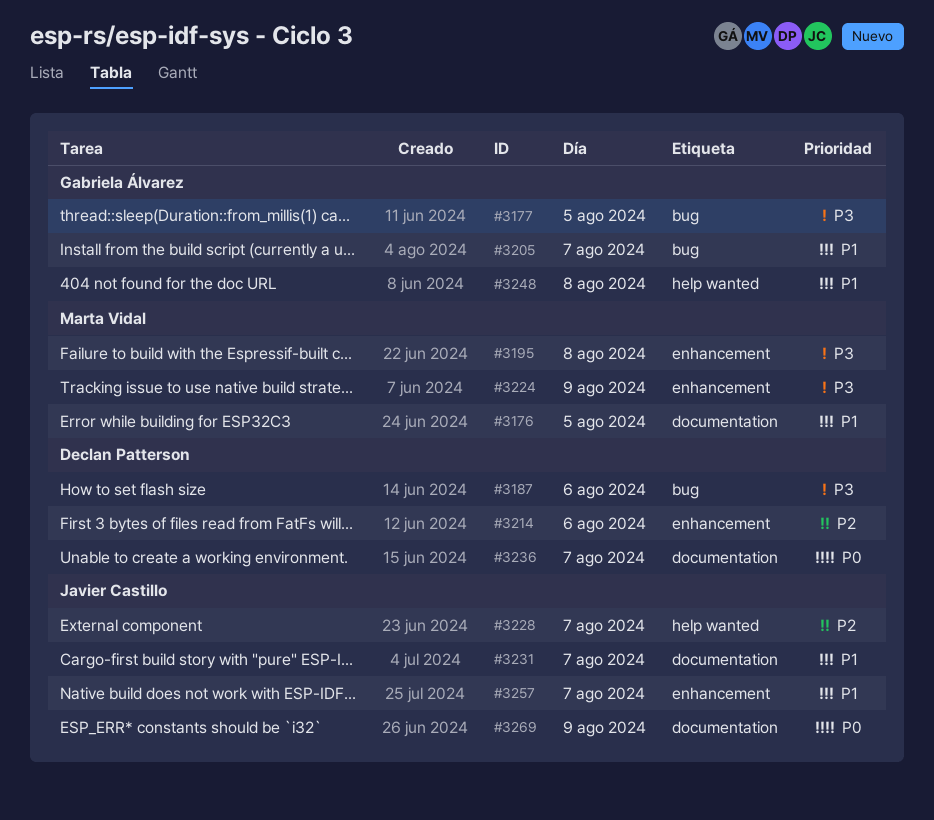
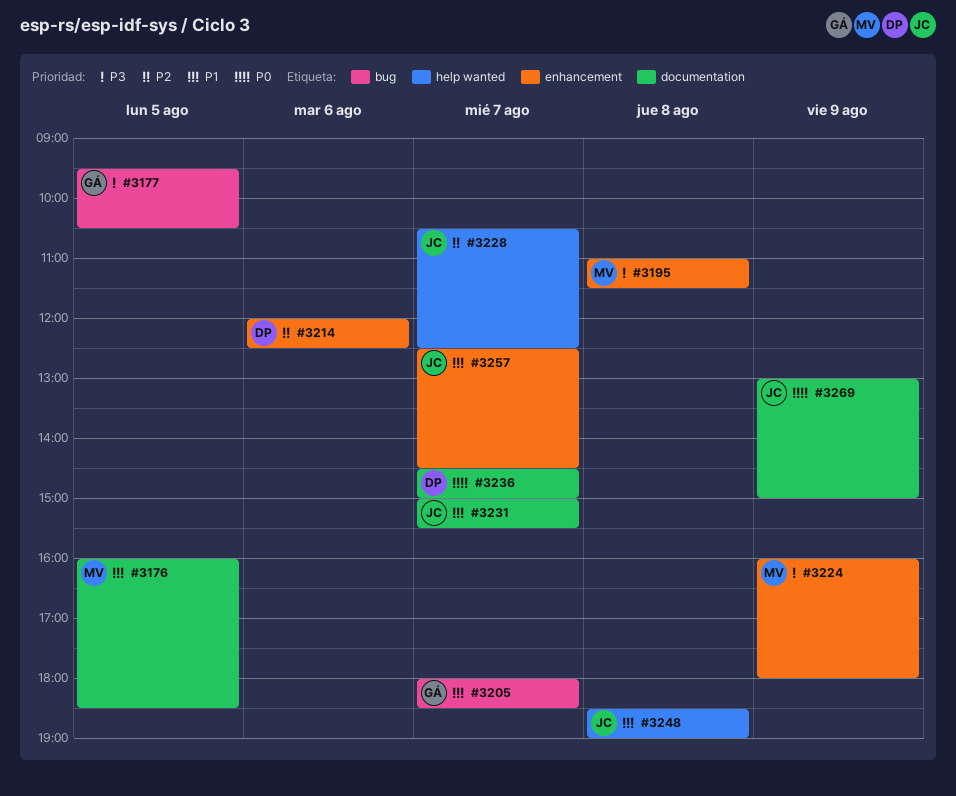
#3187: present -> none
#3248, owner: Gabriela Álvarez -> Javier Castillo

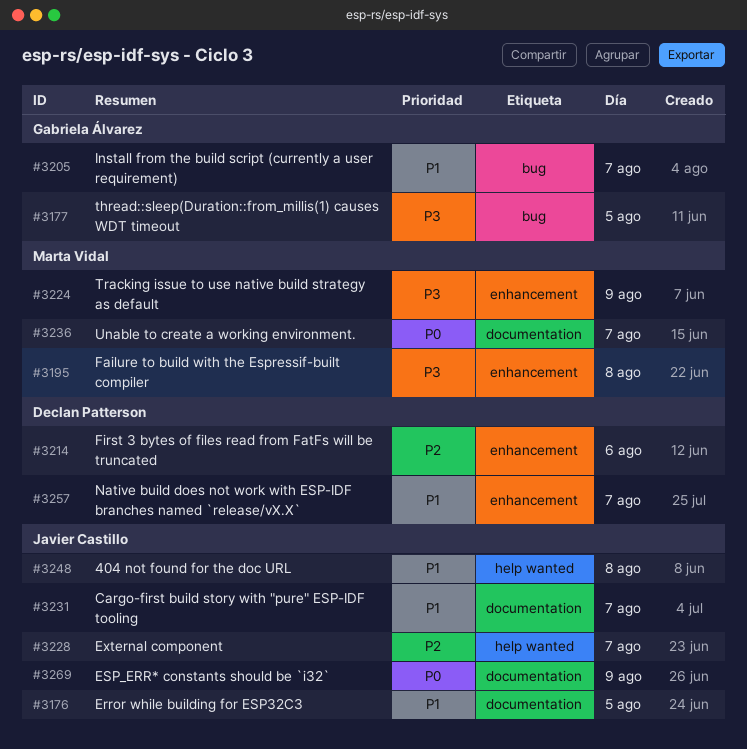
#3176, owner: Marta Vidal -> Javier Castillo
#3236, owner: Declan Patterson -> Marta Vidal
#3257, owner: Javier Castillo -> Declan Patterson

